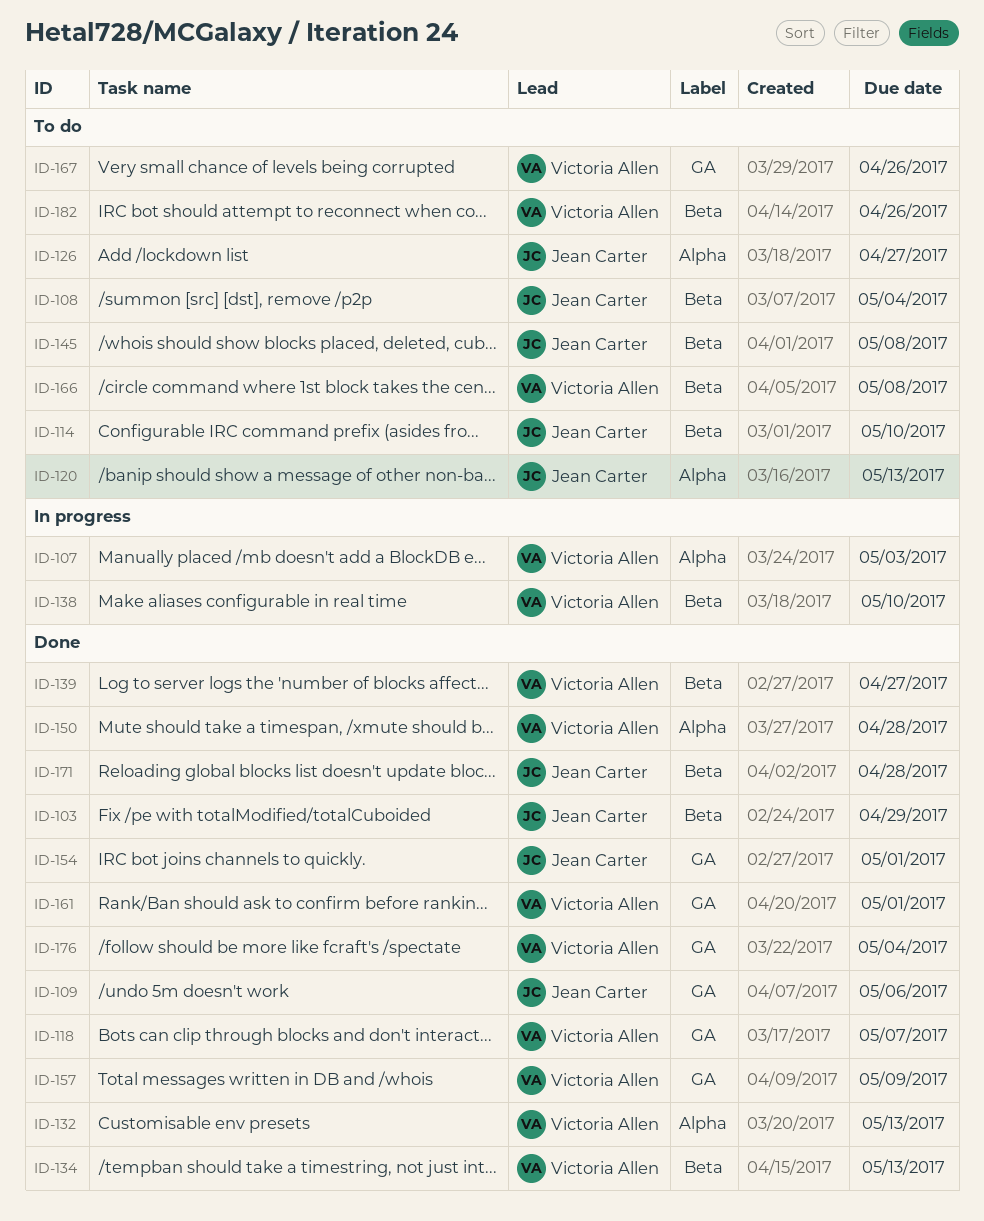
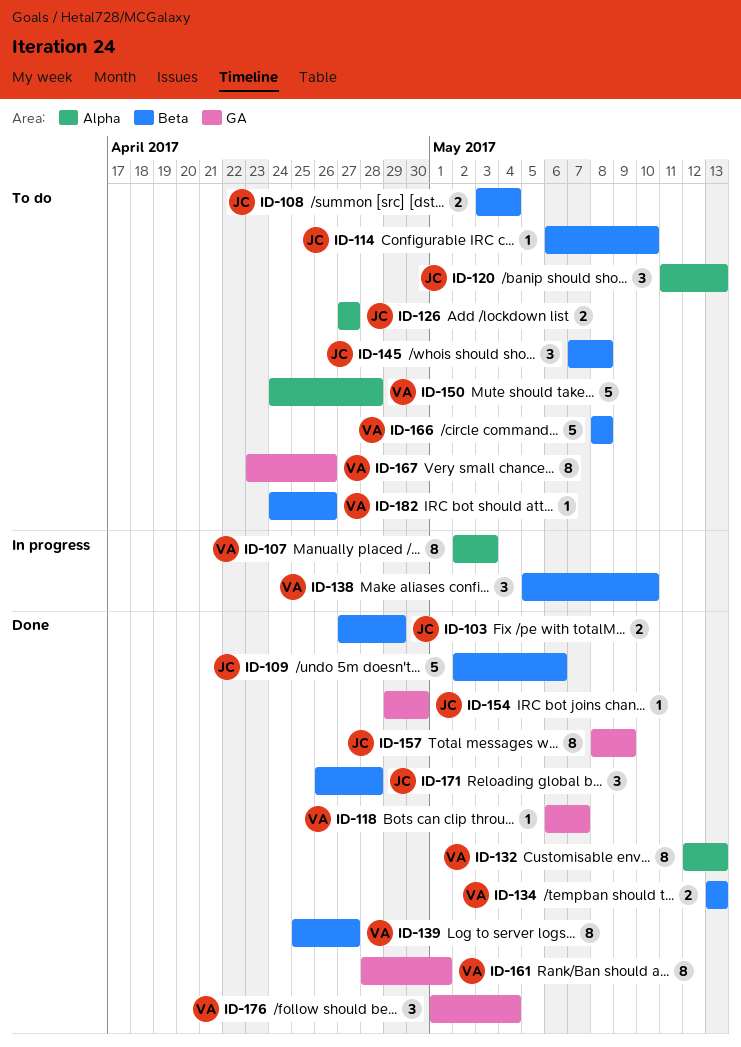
ID-109, label: GA -> Beta
ID-150, status: Done -> To do
ID-154, due: May 1 -> Apr 30
ID-157, owner: Victoria Allen -> Jean Carter

